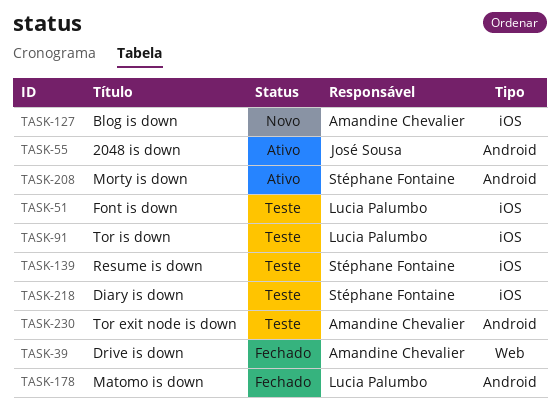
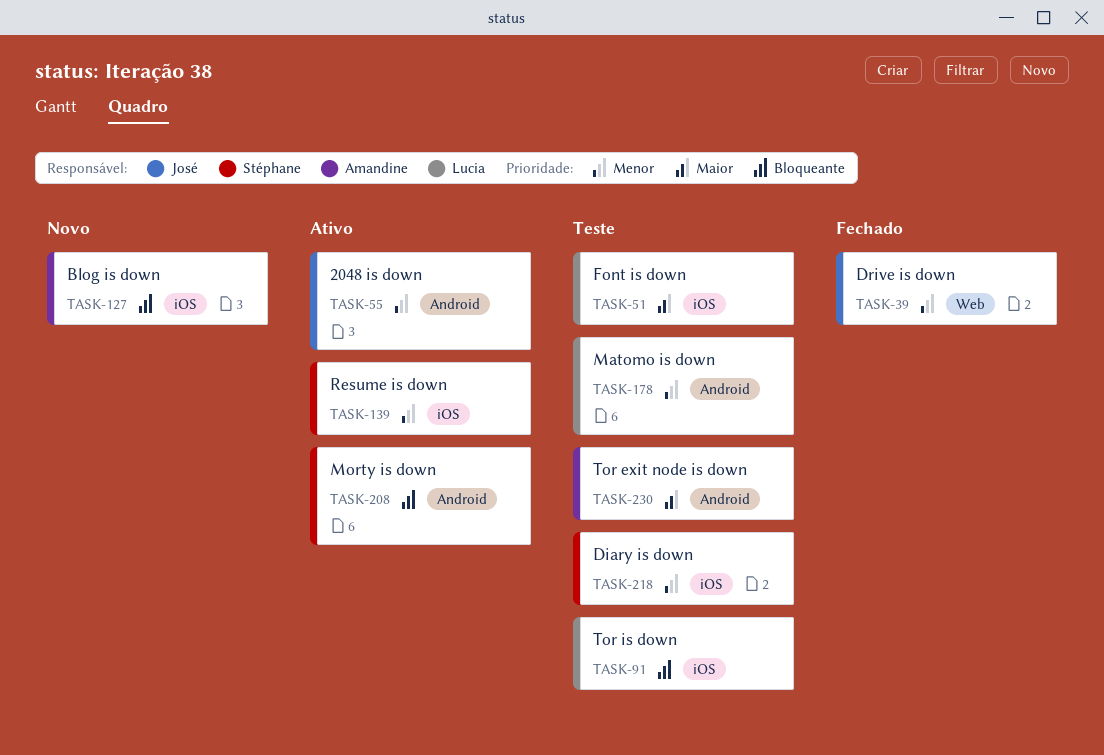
TASK-39, owner: Amandine Chevalier -> José Sousa
TASK-139, status: Teste -> Ativo
TASK-178, status: Fechado -> Teste

